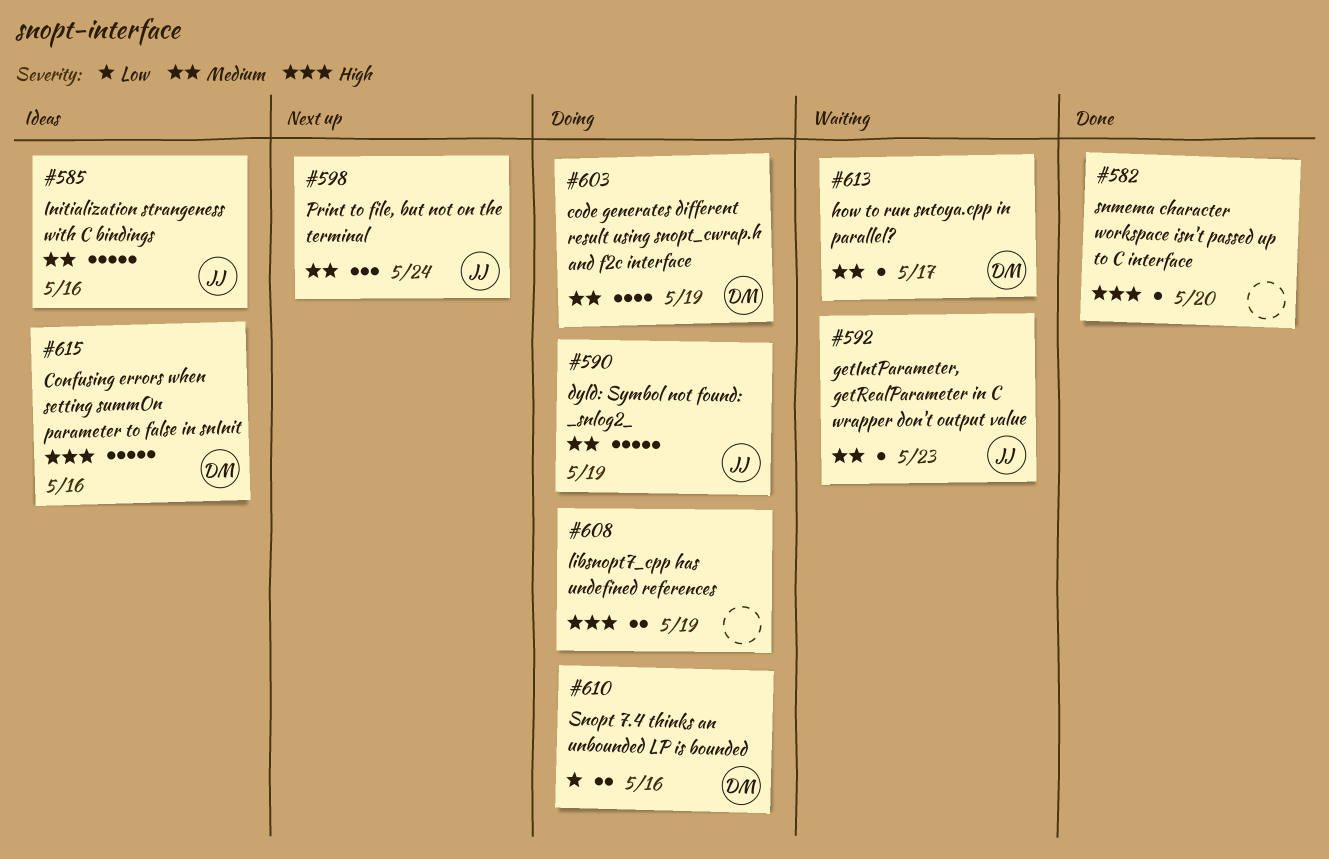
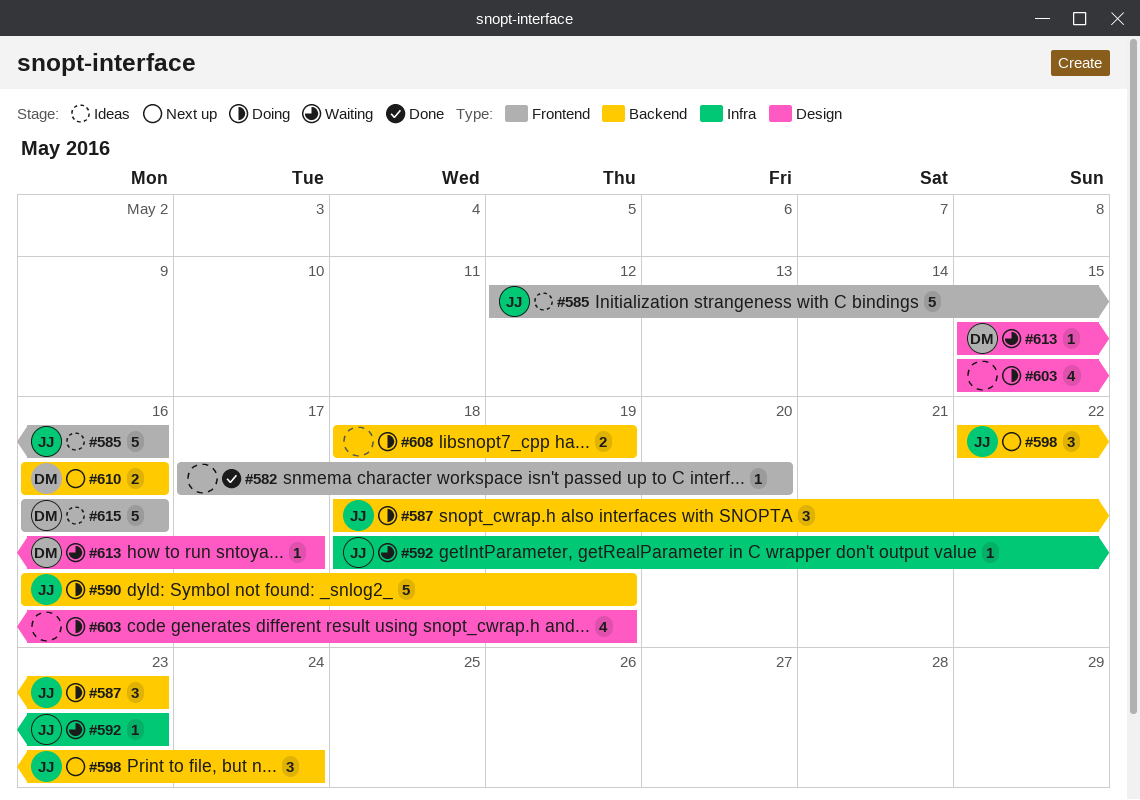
#587: none -> present
#603, owner: DM -> none
#610, status: Doing -> Next up

